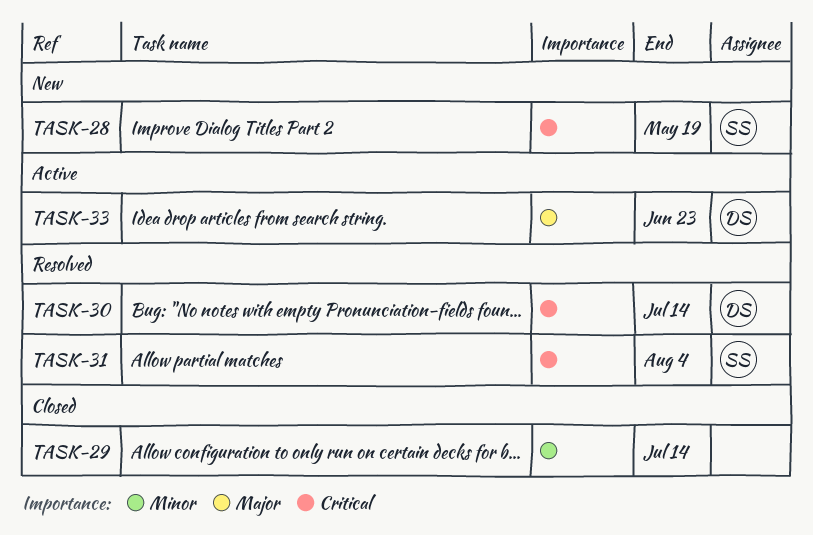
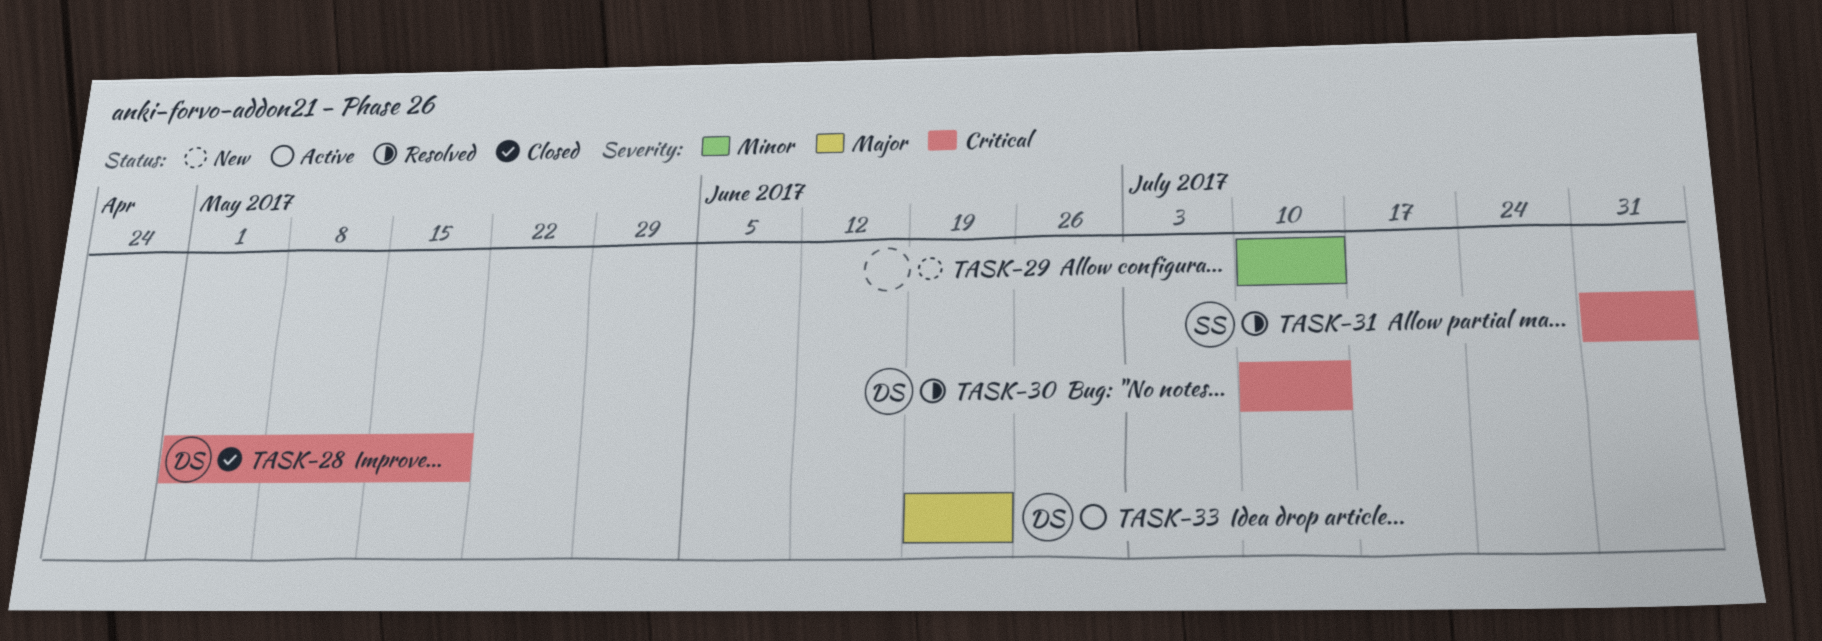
TASK-28, status: New -> Closed
TASK-28, owner: SS -> DS
TASK-29, status: Closed -> New

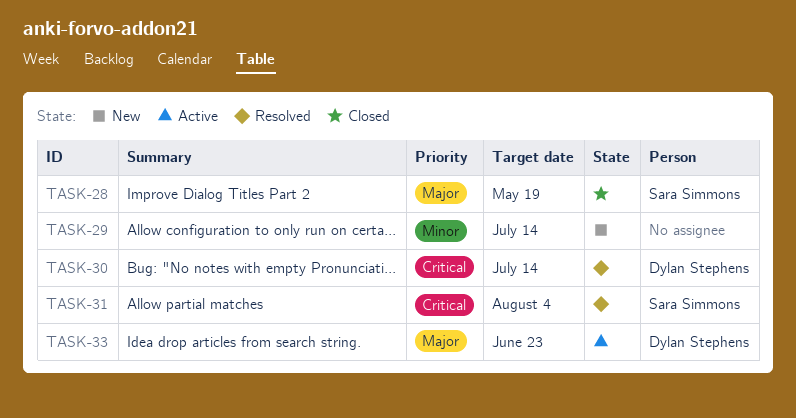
TASK-28, owner: Dylan Stephens -> Sara Simmons
TASK-28, priority: Critical -> Major

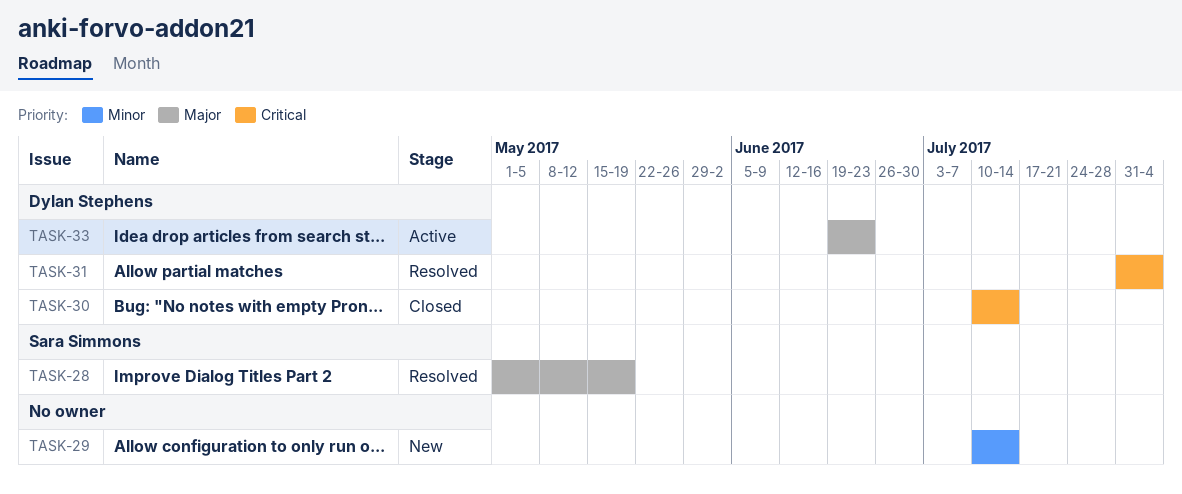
TASK-28, status: Closed -> Resolved
TASK-30, status: Resolved -> Closed
TASK-31, owner: Sara Simmons -> Dylan Stephens

